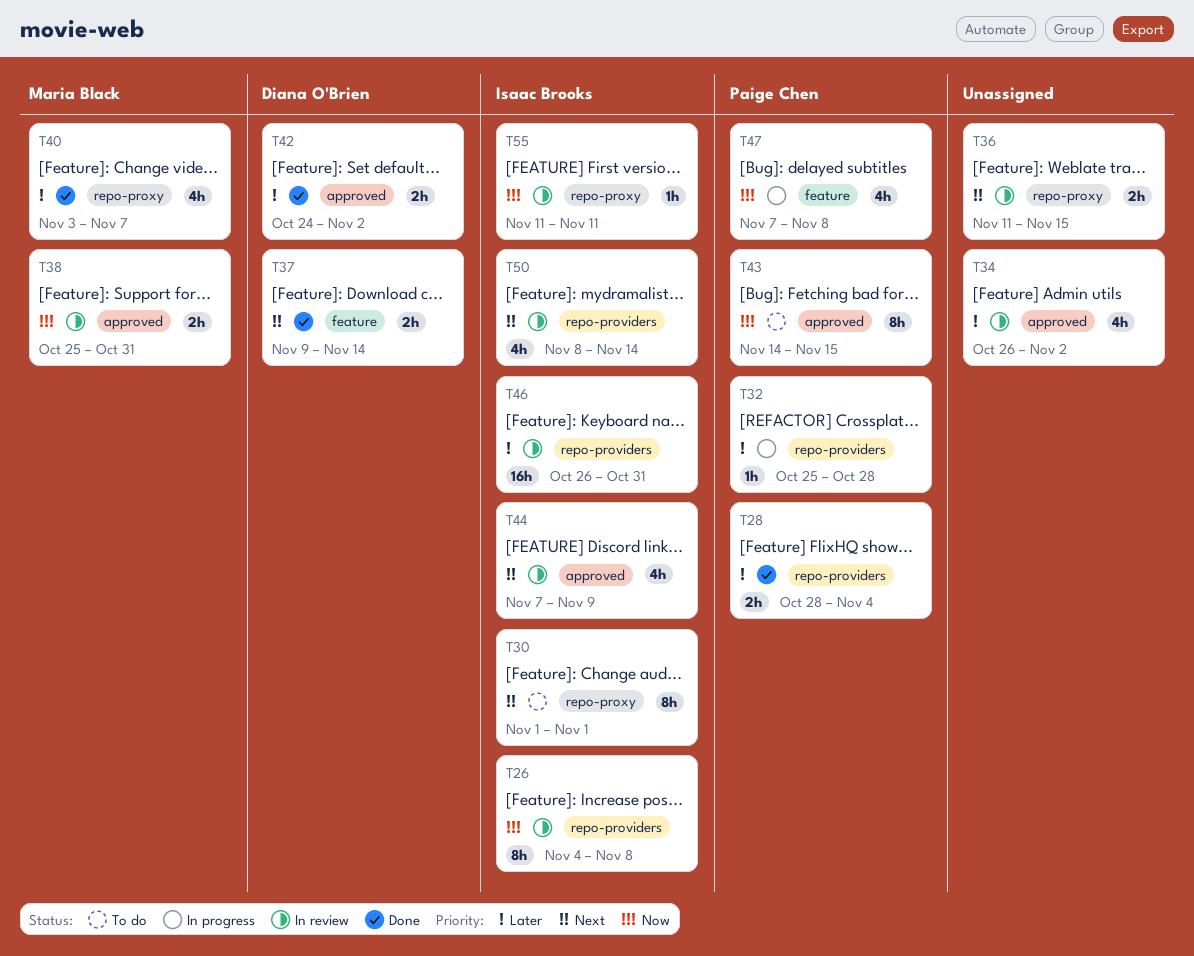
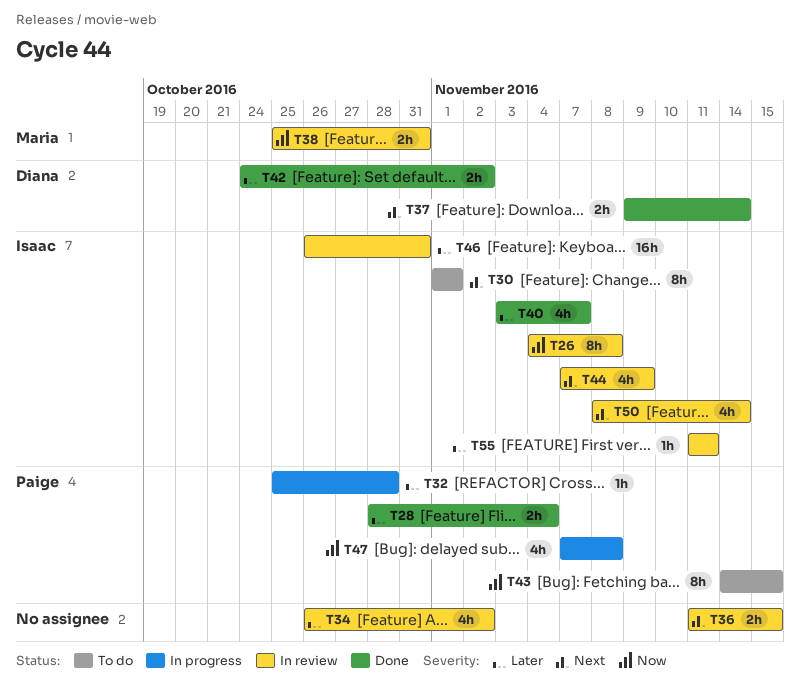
T40, owner: Maria Black -> Isaac Brooks
T55, priority: Now -> Later

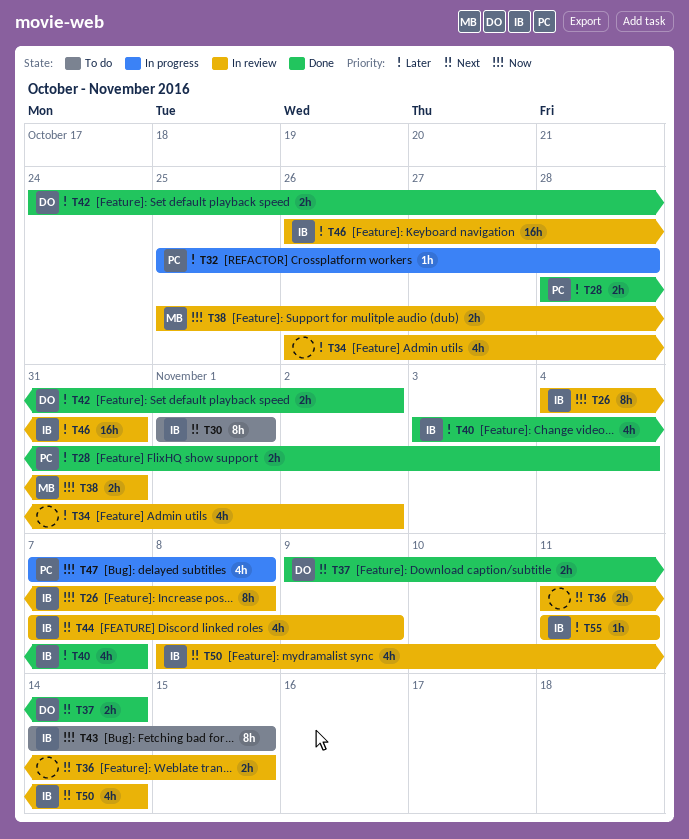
T43, owner: Paige -> Isaac

